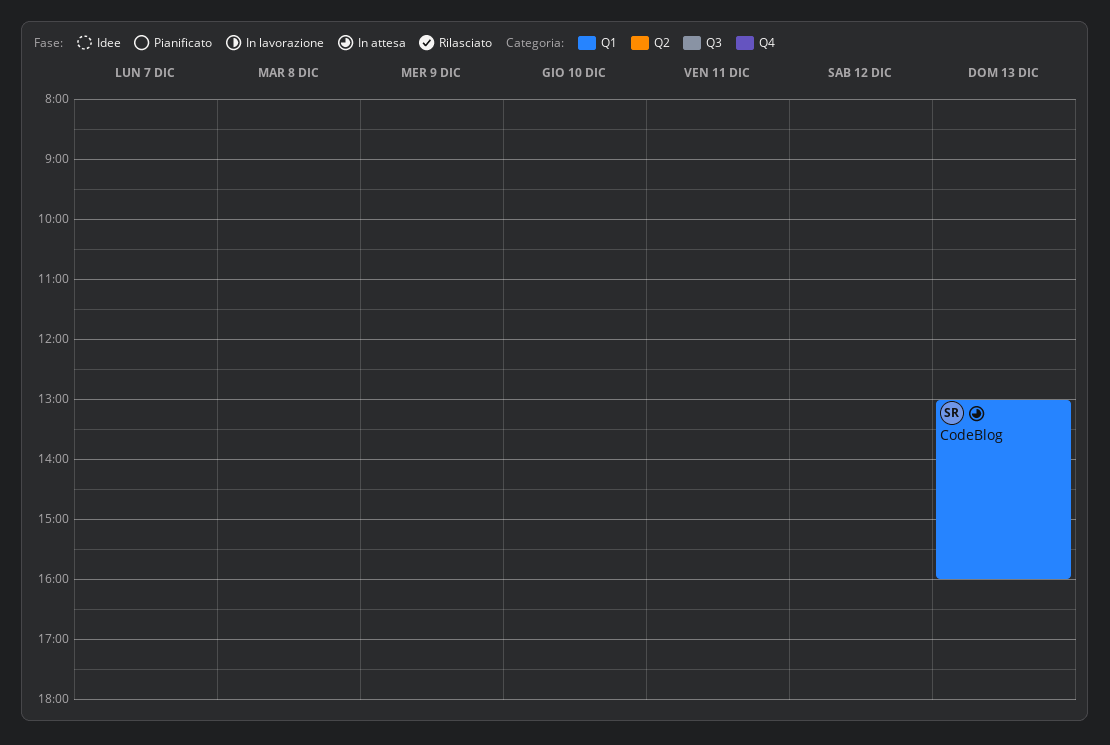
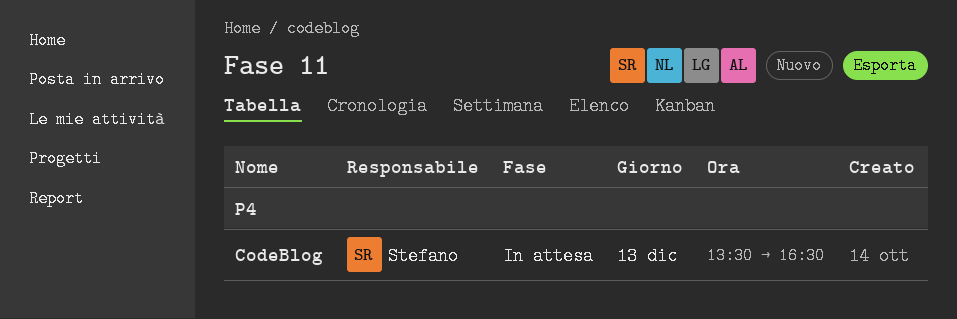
CodeBlog, begins: 13:00 -> 13:30
CodeBlog, ends: 16:00 -> 16:30

